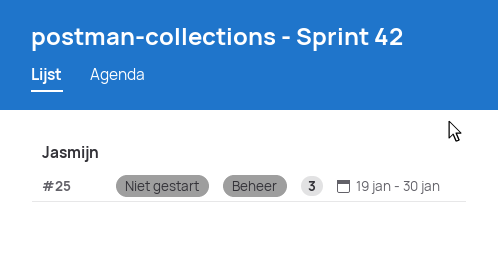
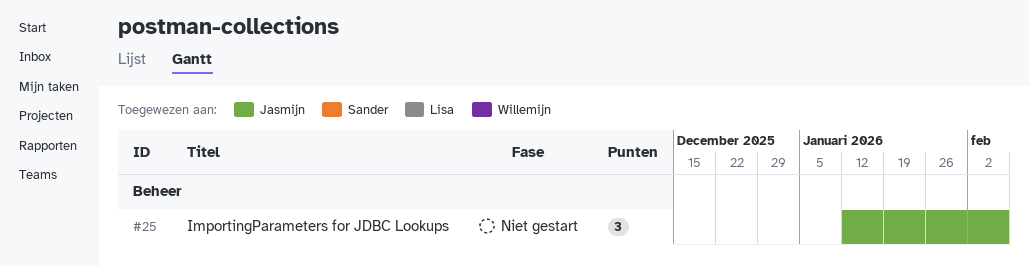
#25, start: Jan 19 -> Jan 12
#25, due: Jan 30 -> Feb 6

